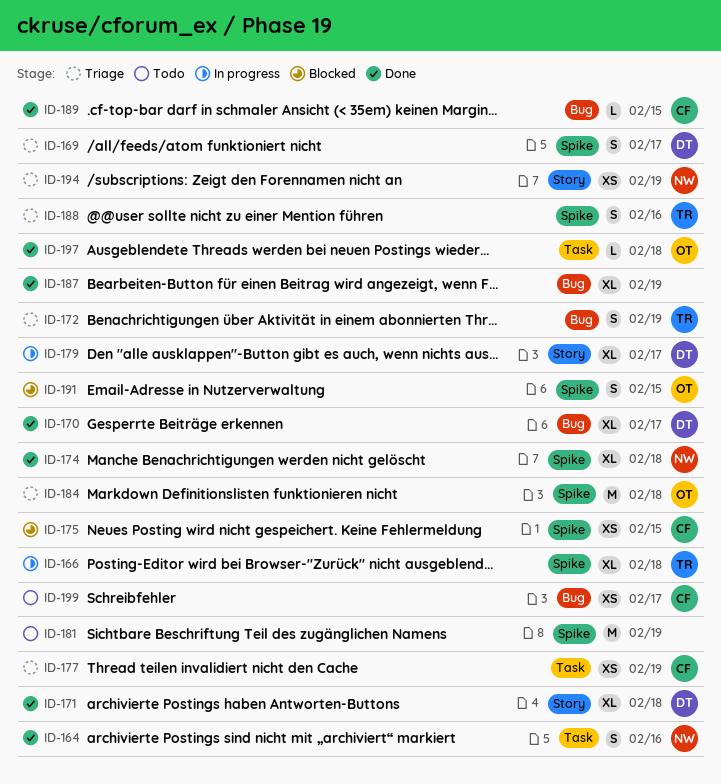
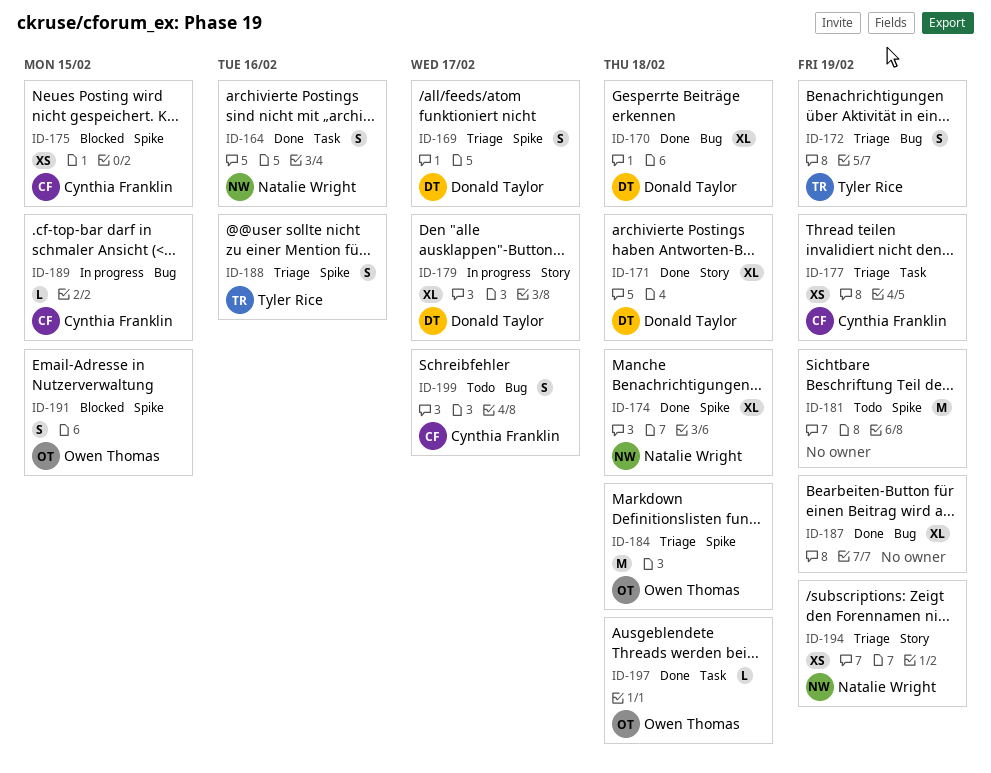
ID-166: present -> none
ID-170, due: Feb 17 -> Feb 18
ID-189, status: Done -> In progress
ID-199, estimate: XS -> S

